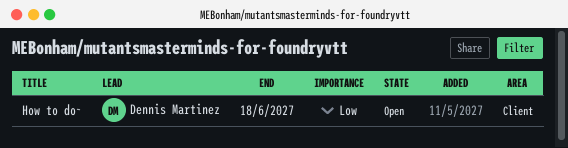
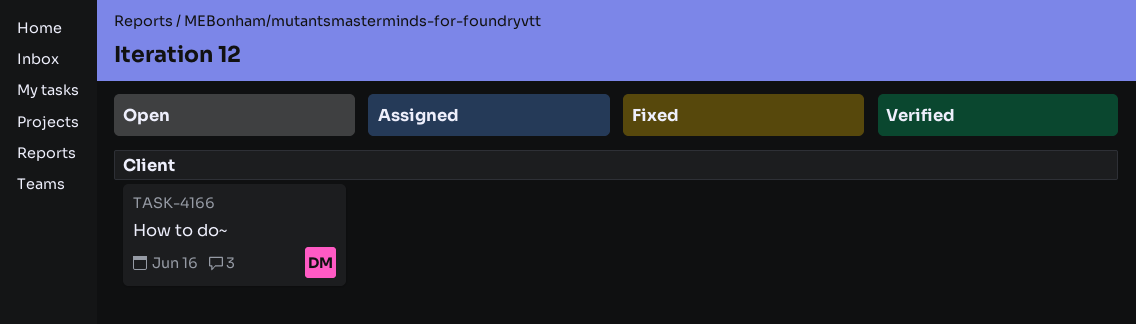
How to do~, due: Jun 18 -> Jun 16

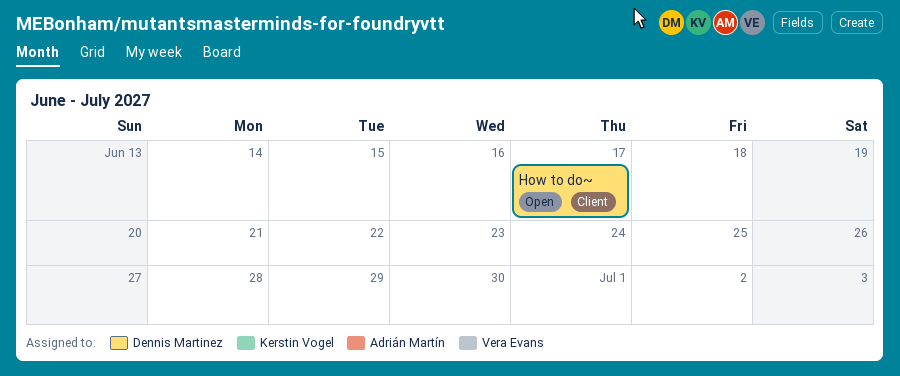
How to do~, due: Jun 16 -> Jun 17

